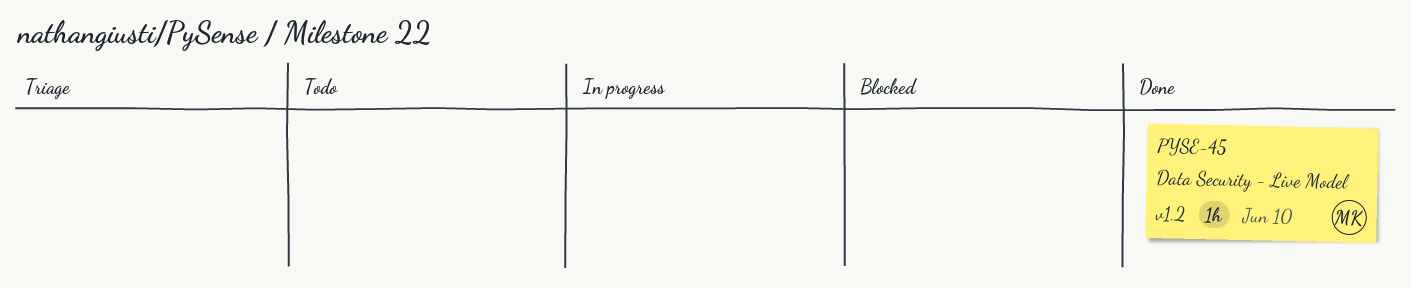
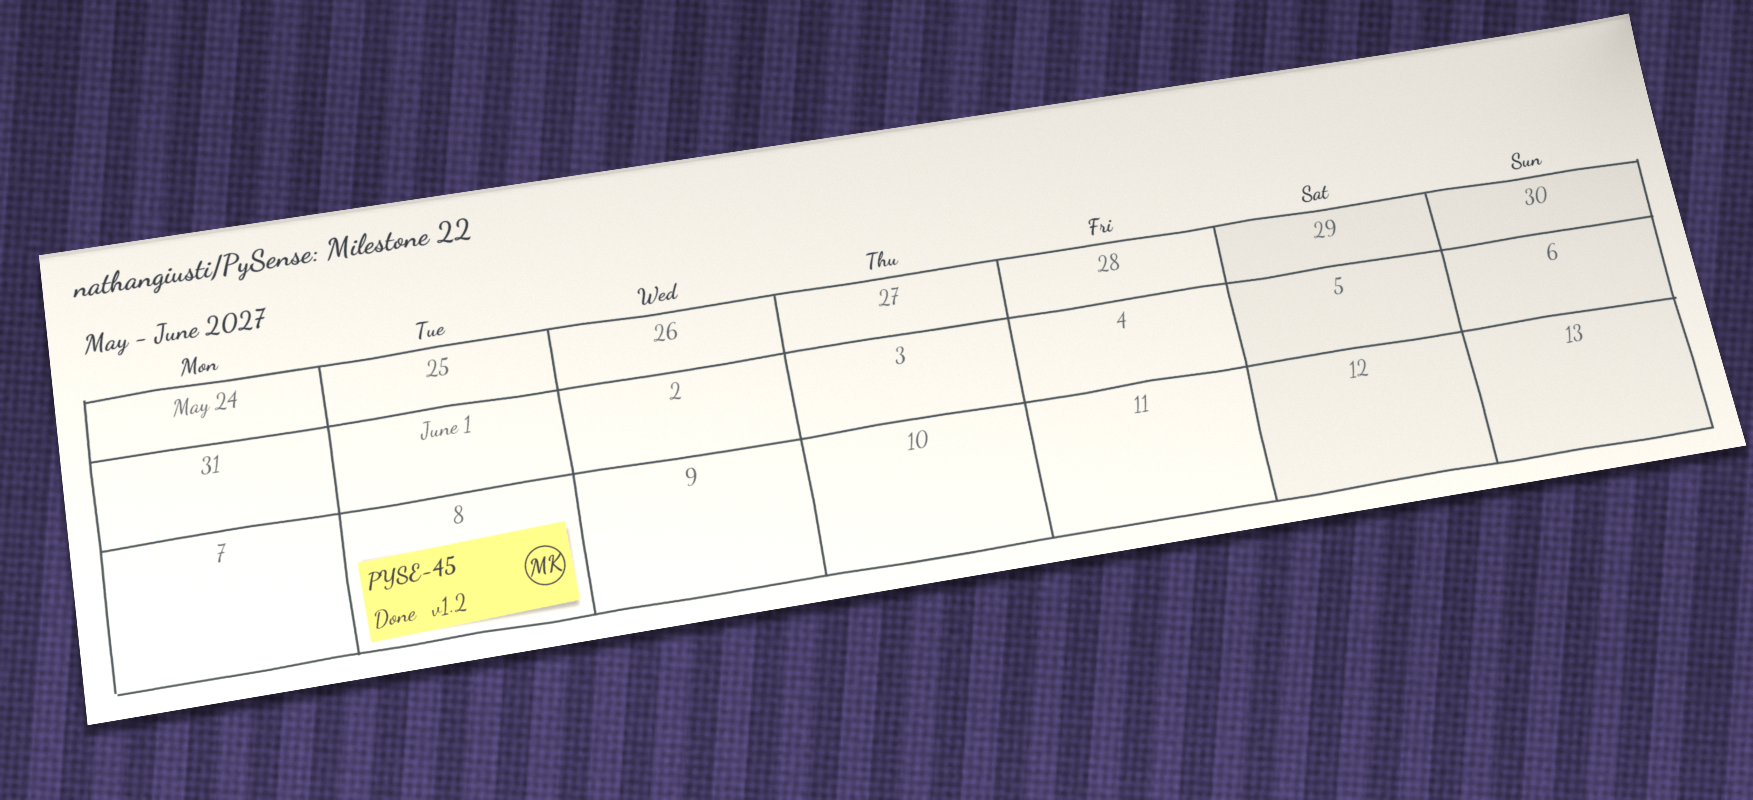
PYSE-45, due: Jun 10 -> Jun 8

